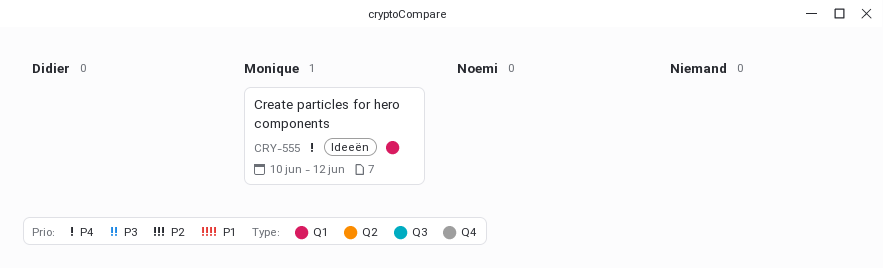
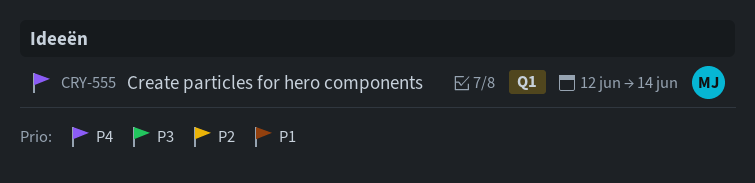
CRY-555, start: Jun 10 -> Jun 12
CRY-555, due: Jun 12 -> Jun 14

